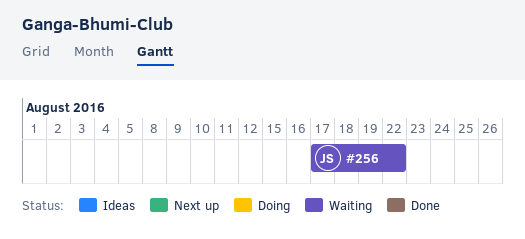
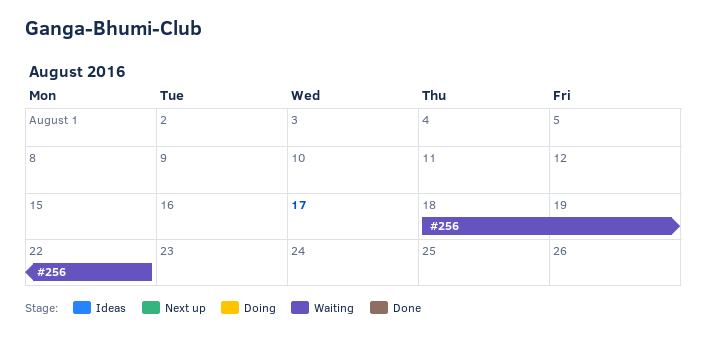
#256, start: Aug 17 -> Aug 18

